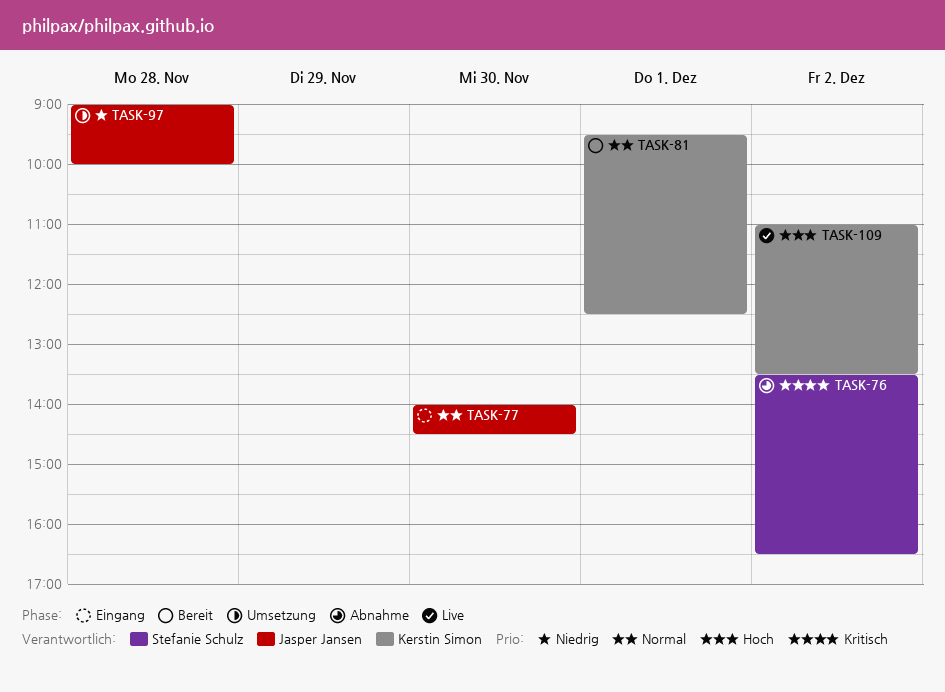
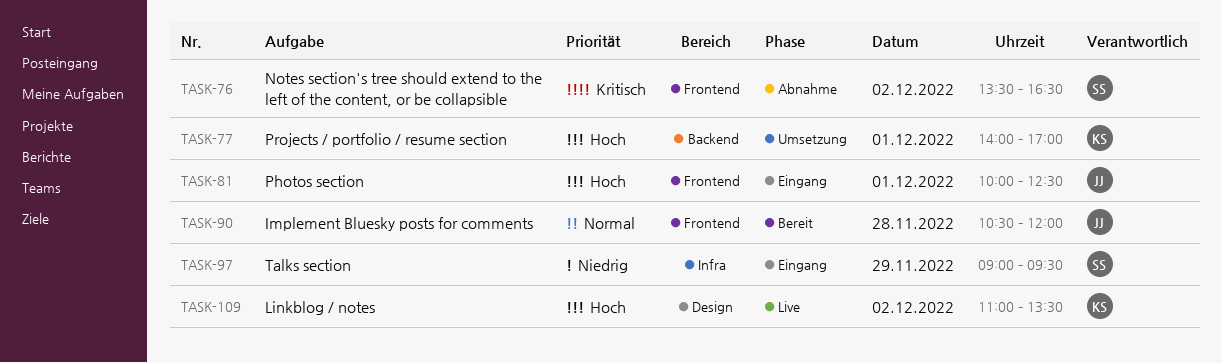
TASK-77, status: Eingang -> Umsetzung
TASK-77, owner: Jasper Jansen -> Kerstin Simon
TASK-77, priority: Normal -> Hoch
TASK-77, day: Nov 30 -> Dec 1
TASK-77, ends: 14:30 -> 17:00
TASK-81, status: Bereit -> Eingang
TASK-81, owner: Kerstin Simon -> Jasper Jansen
TASK-81, priority: Normal -> Hoch
TASK-81, begins: 09:30 -> 10:00
TASK-90: none -> present
TASK-97, status: Umsetzung -> Eingang
TASK-97, owner: Jasper Jansen -> Stefanie Schulz
TASK-97, day: Nov 28 -> Nov 29
TASK-97, ends: 10:00 -> 09:30

